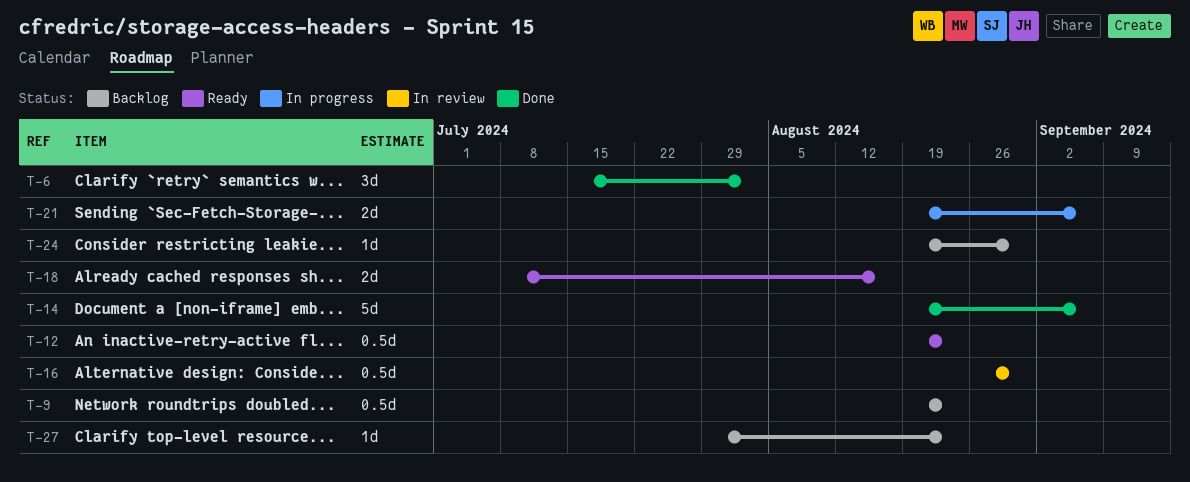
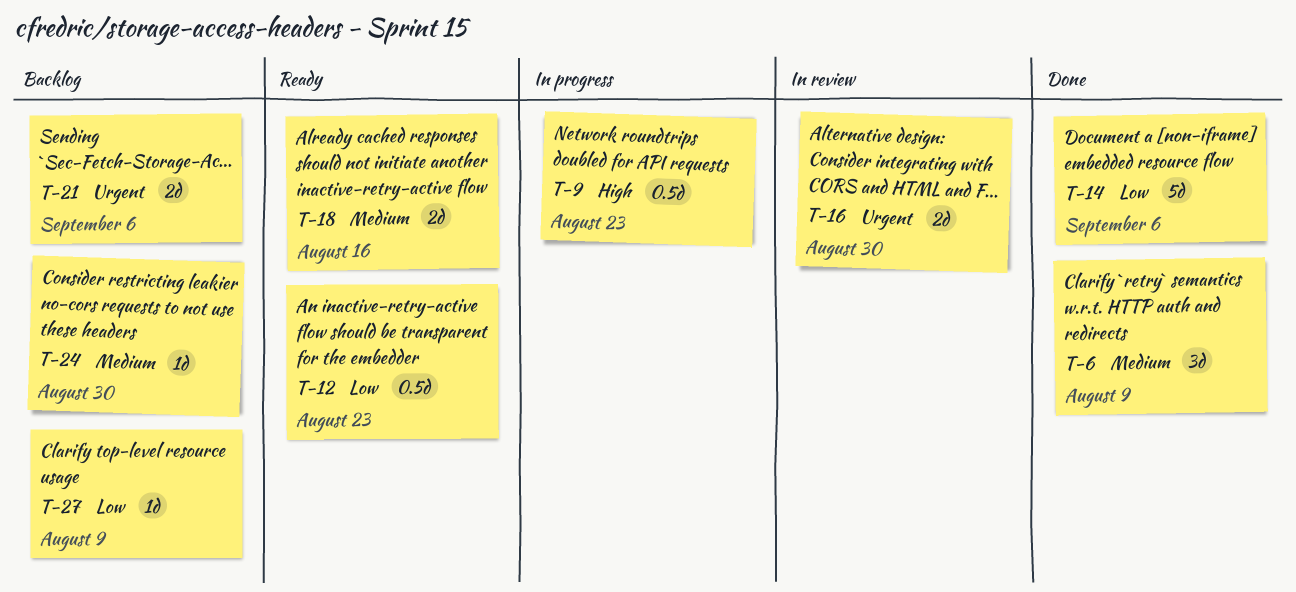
T-6, due: Aug 2 -> Aug 9
T-9, status: Backlog -> In progress
T-16, estimate: 0.5d -> 2d
T-21, status: In progress -> Backlog
T-27, due: Aug 23 -> Aug 9

